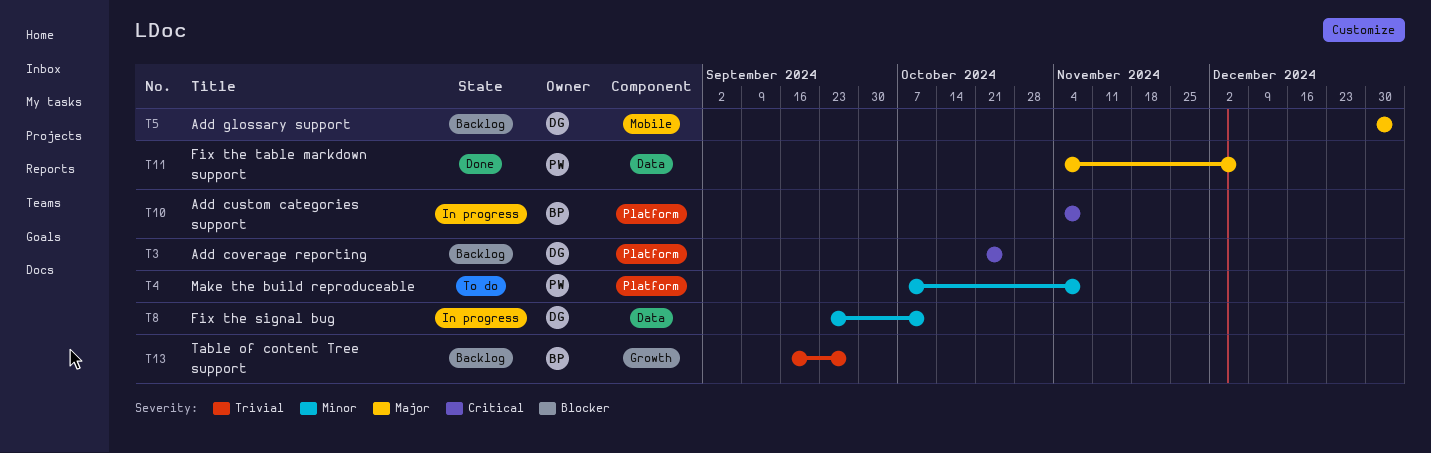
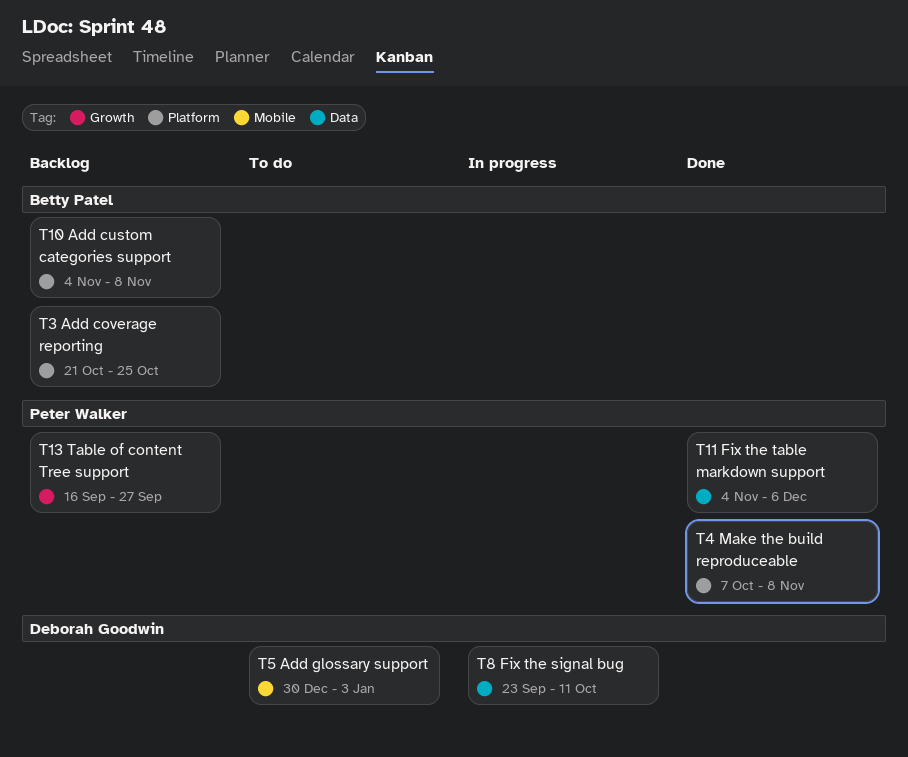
T3, owner: Deborah Goodwin -> Betty Patel
T4, status: To do -> Done
T5, status: Backlog -> To do
T10, status: In progress -> Backlog
T13, owner: Betty Patel -> Peter Walker

